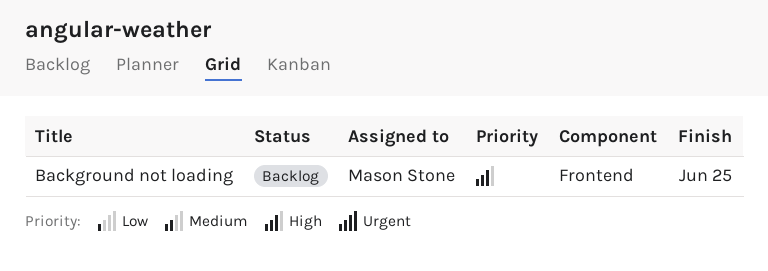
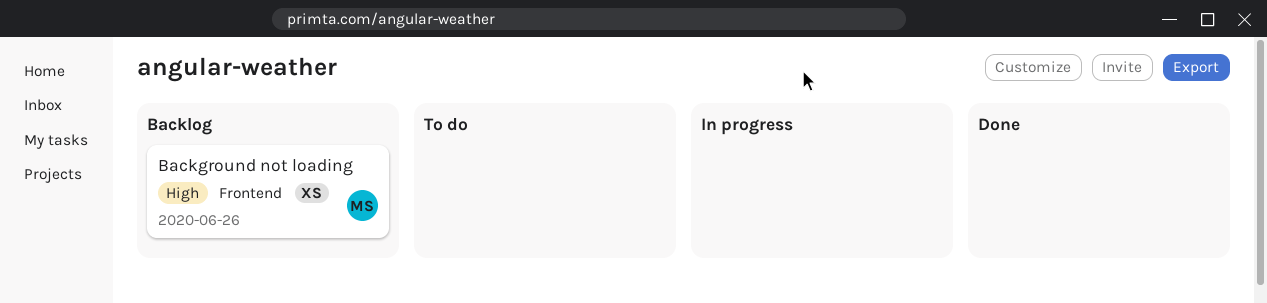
Background not loading, due: Jun 25 -> Jun 26

